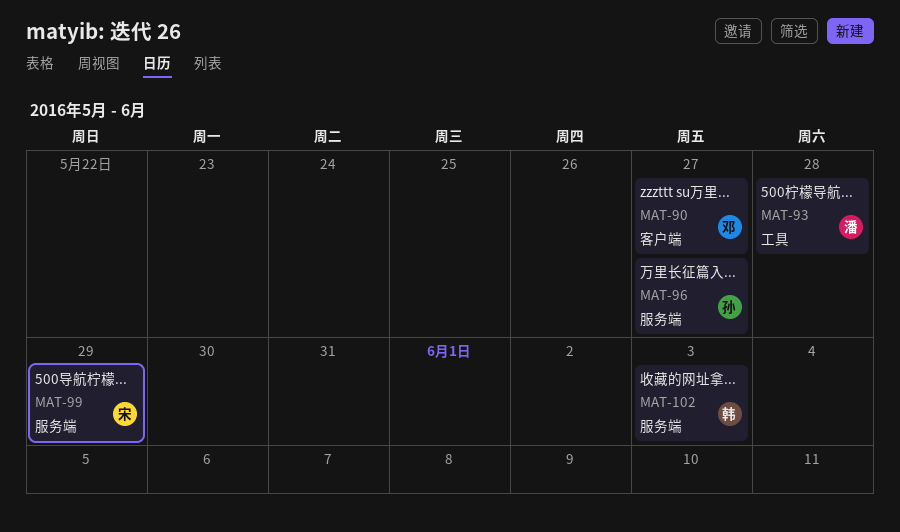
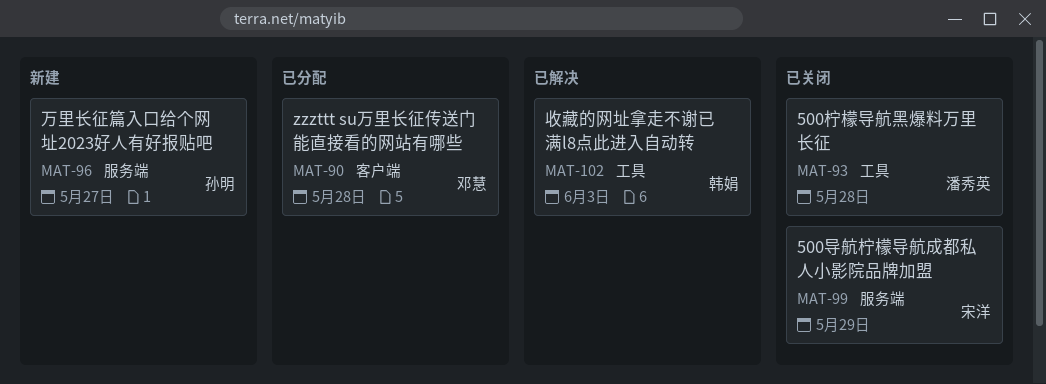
MAT-90, due: May 27 -> May 28
MAT-102, label: 服务端 -> 工具

